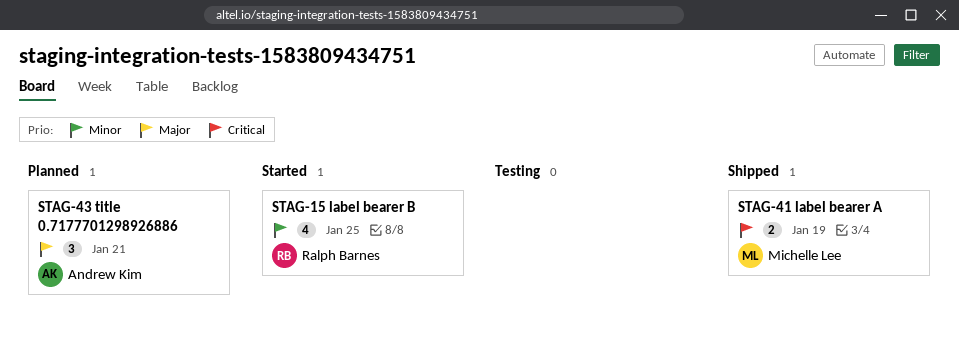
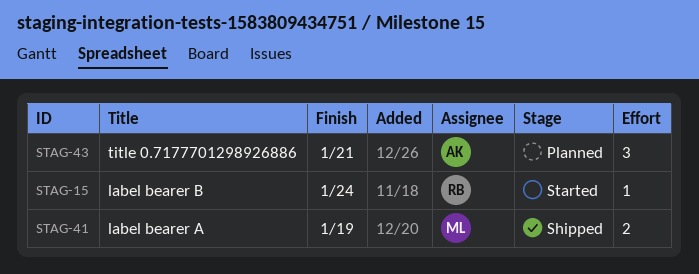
STAG-15, estimate: 4 -> 1
STAG-15, due: Jan 25 -> Jan 24

